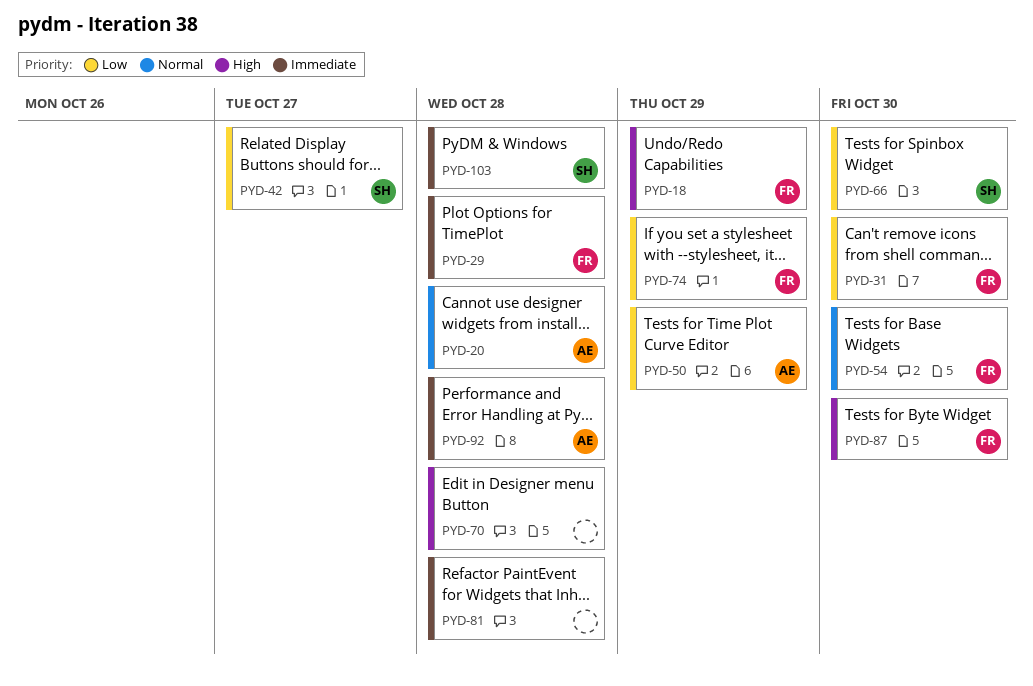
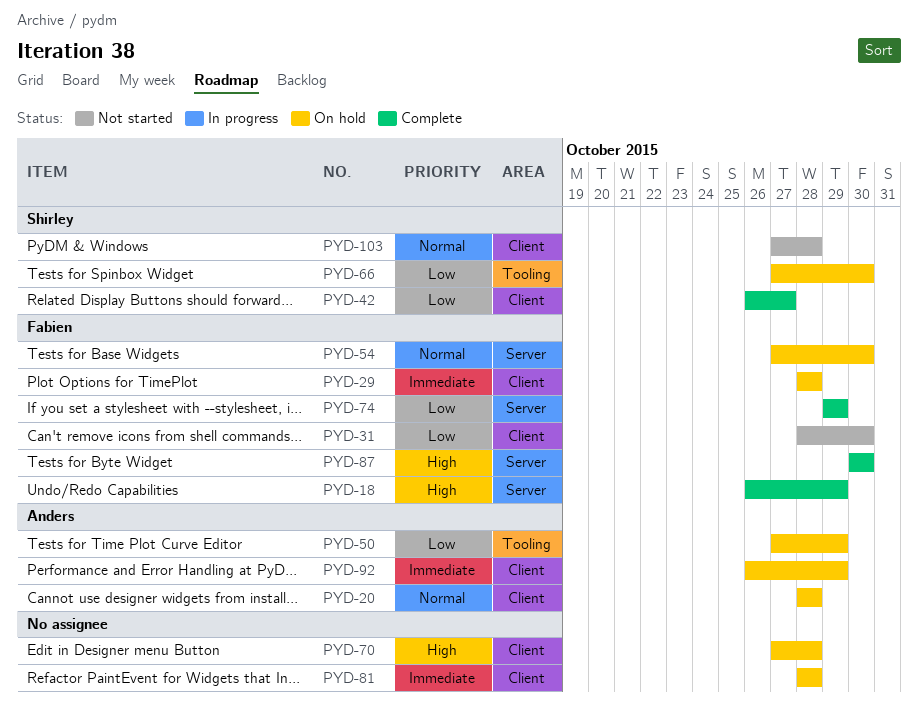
PYD-92, due: Oct 28 -> Oct 29
PYD-103, priority: Immediate -> Normal

